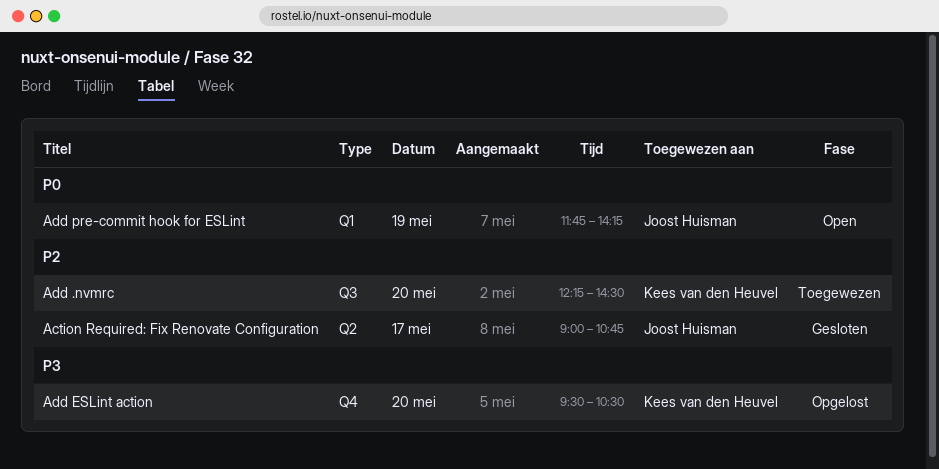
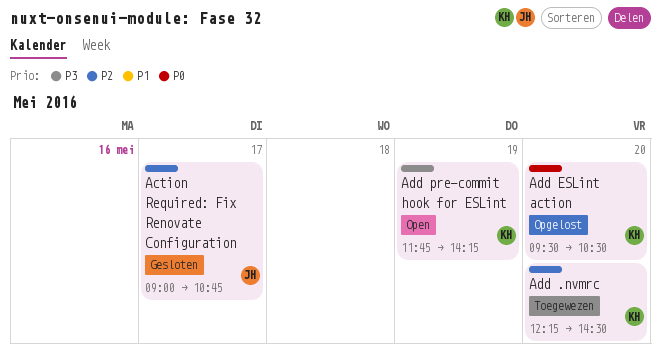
Add ESLint action, priority: P3 -> P0
Add pre-commit hook for ESLint, owner: Joost Huisman -> Kees van den Heuvel
Add pre-commit hook for ESLint, priority: P0 -> P3

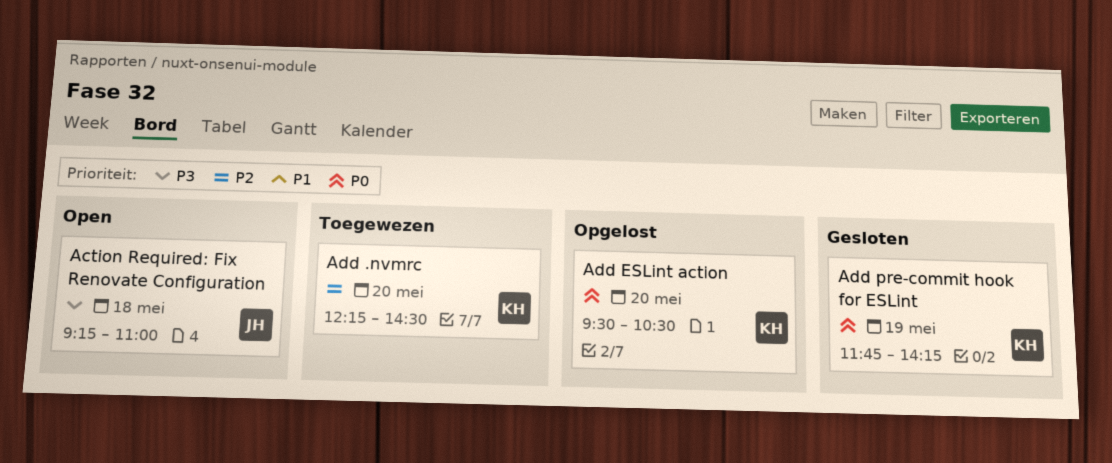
Action Required: Fix Renovate Configuration, status: Gesloten -> Open
Action Required: Fix Renovate Configuration, priority: P2 -> P3
Action Required: Fix Renovate Configuration, day: May 17 -> May 18
Action Required: Fix Renovate Configuration, begins: 09:00 -> 09:15
Action Required: Fix Renovate Configuration, ends: 10:45 -> 11:00
Add pre-commit hook for ESLint, status: Open -> Gesloten
Add pre-commit hook for ESLint, priority: P3 -> P0

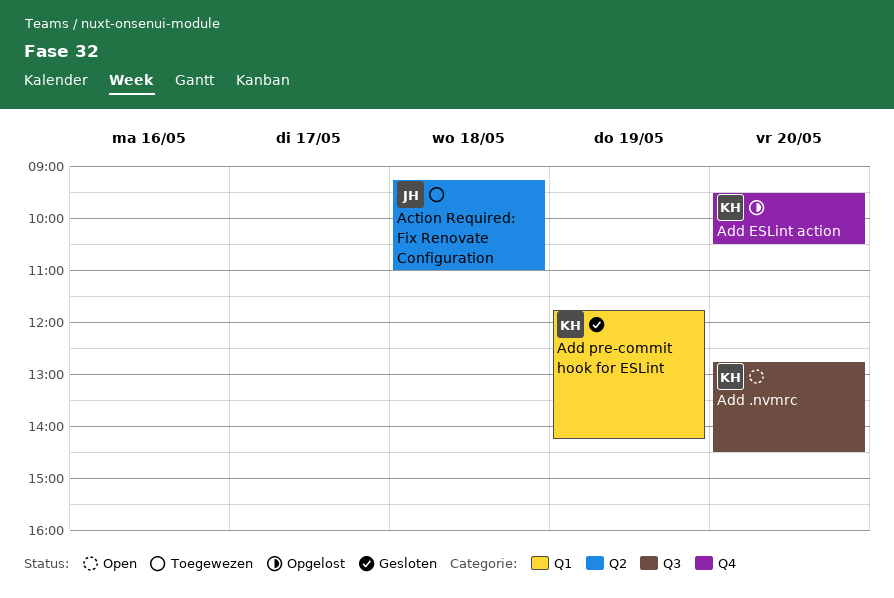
Action Required: Fix Renovate Configuration, status: Open -> Toegewezen
Add .nvmrc, status: Toegewezen -> Open
Add .nvmrc, begins: 12:15 -> 12:45

